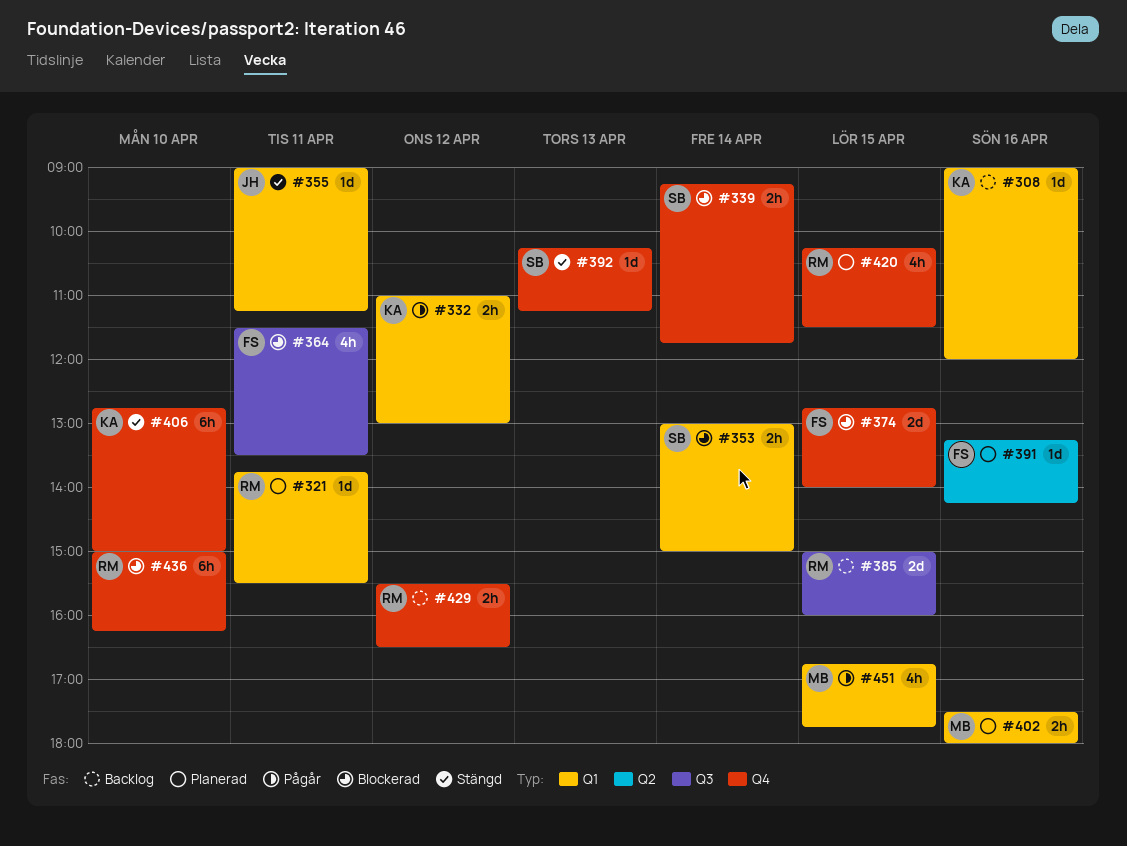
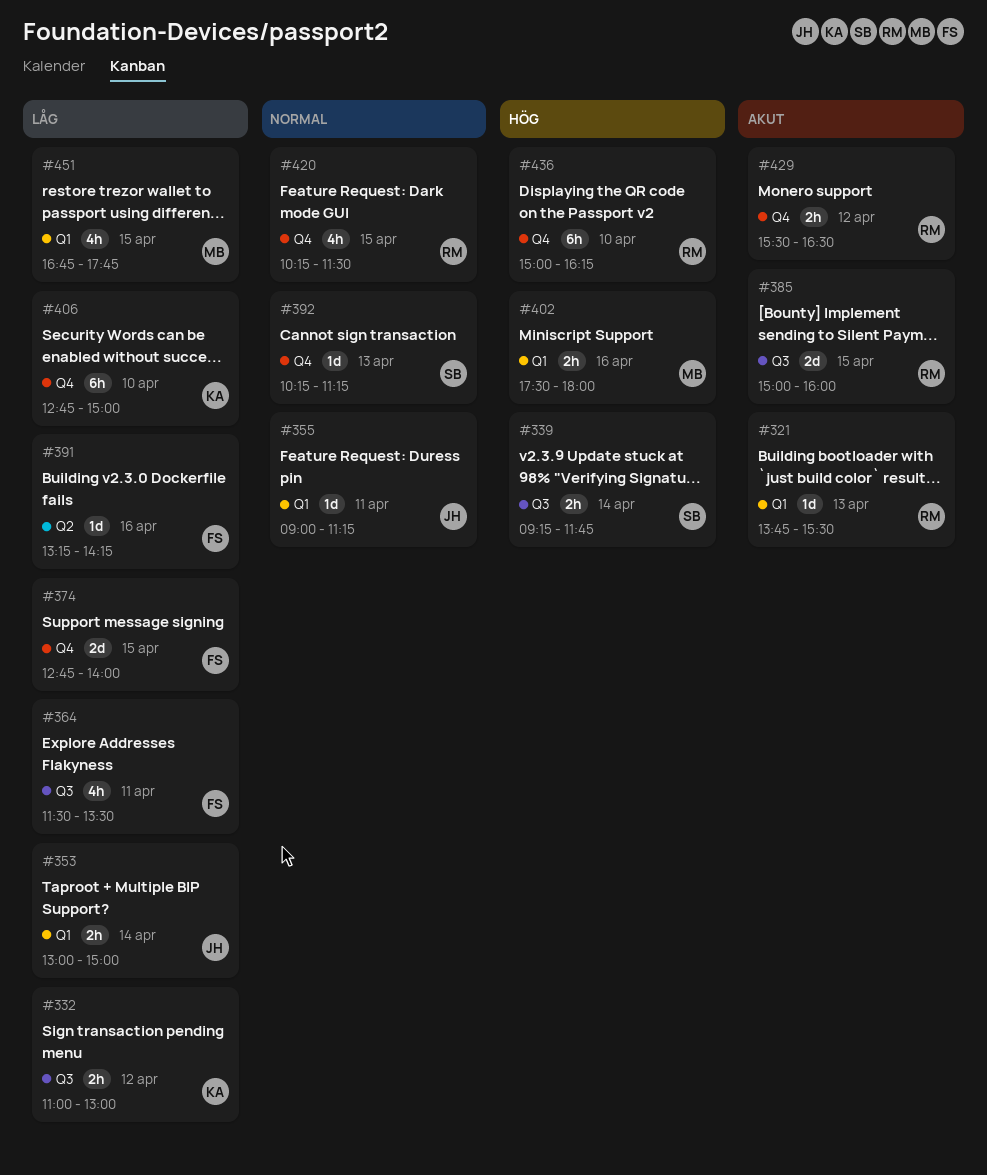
#308: present -> none
#321, day: Apr 11 -> Apr 13
#332, label: Q1 -> Q3
#339, label: Q4 -> Q3
#353, owner: SB -> JH

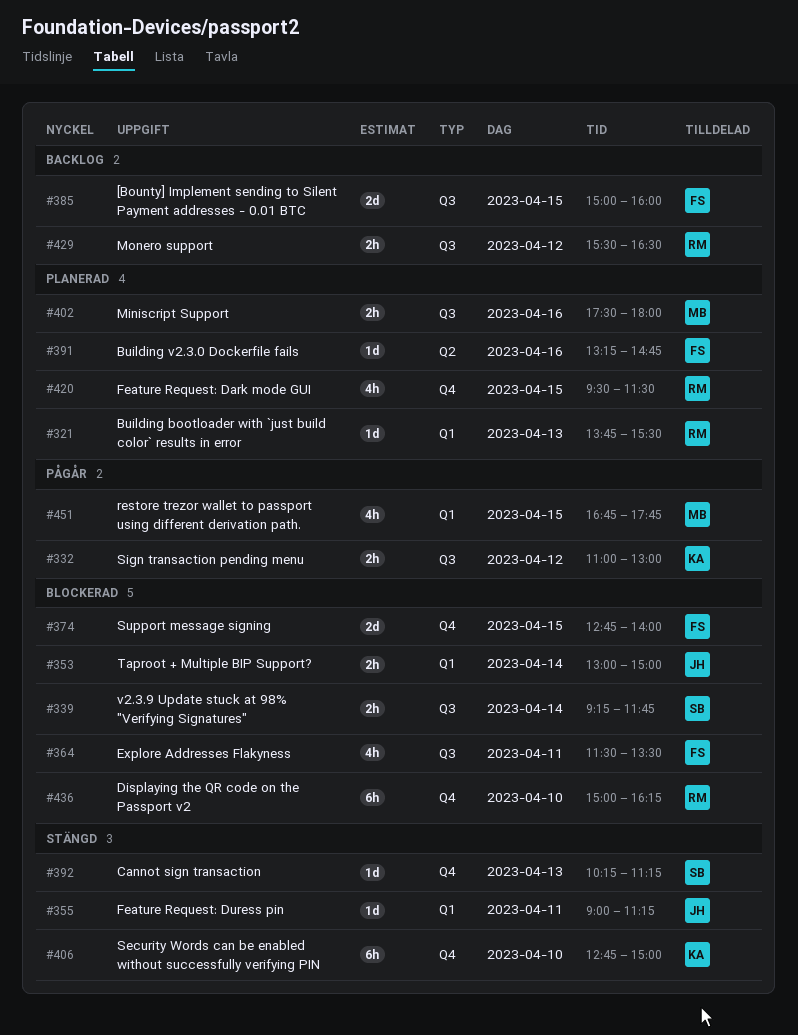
#385, owner: RM -> FS
#391, ends: 14:15 -> 14:45
#402, label: Q1 -> Q3
#420, begins: 10:15 -> 09:30
#429, label: Q4 -> Q3

